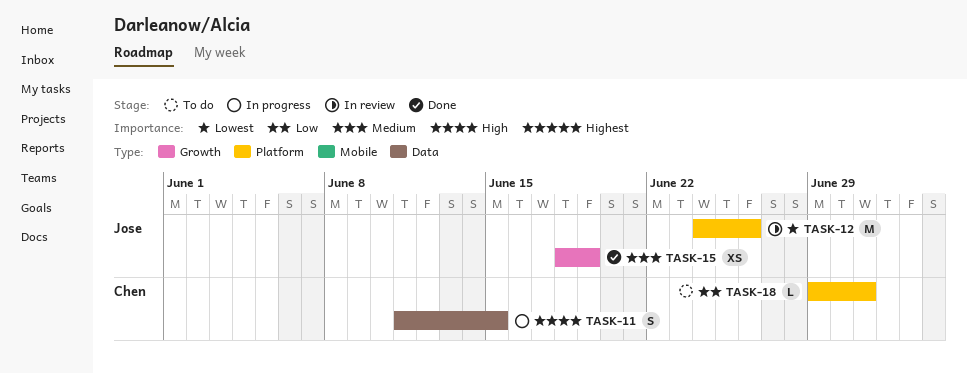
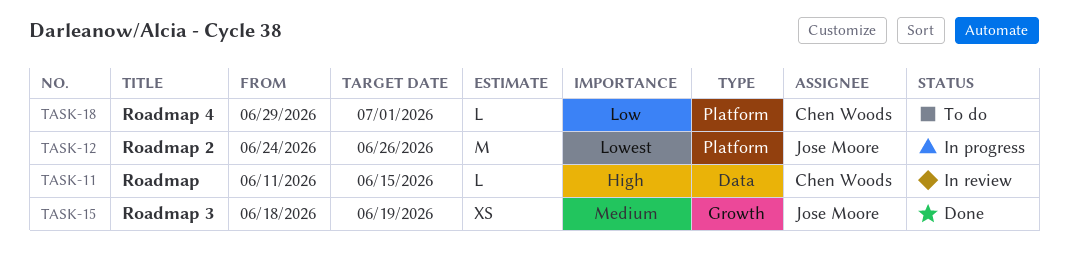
TASK-11, status: In progress -> In review
TASK-11, estimate: S -> L
TASK-12, status: In review -> In progress

